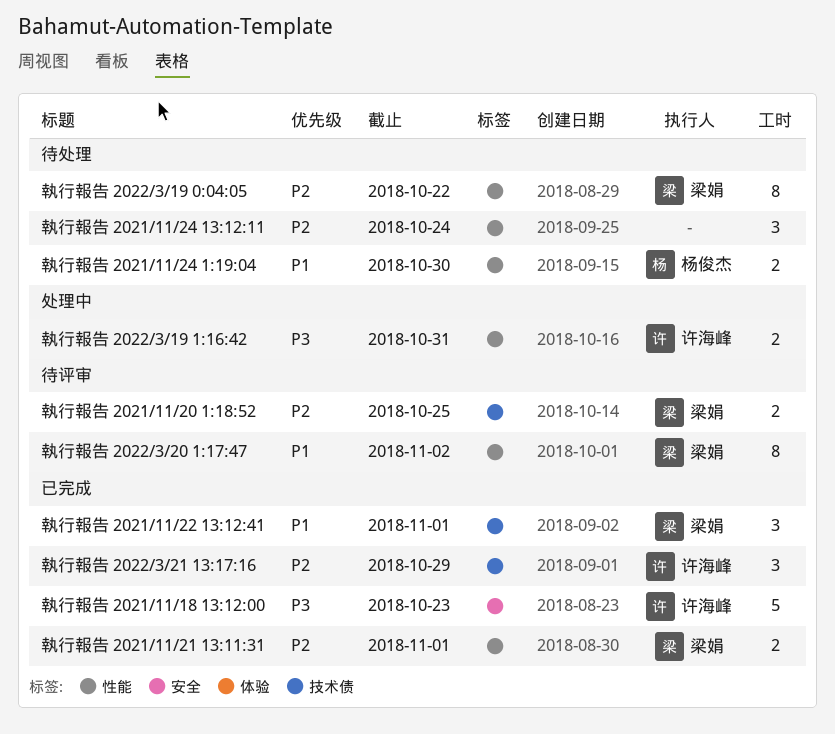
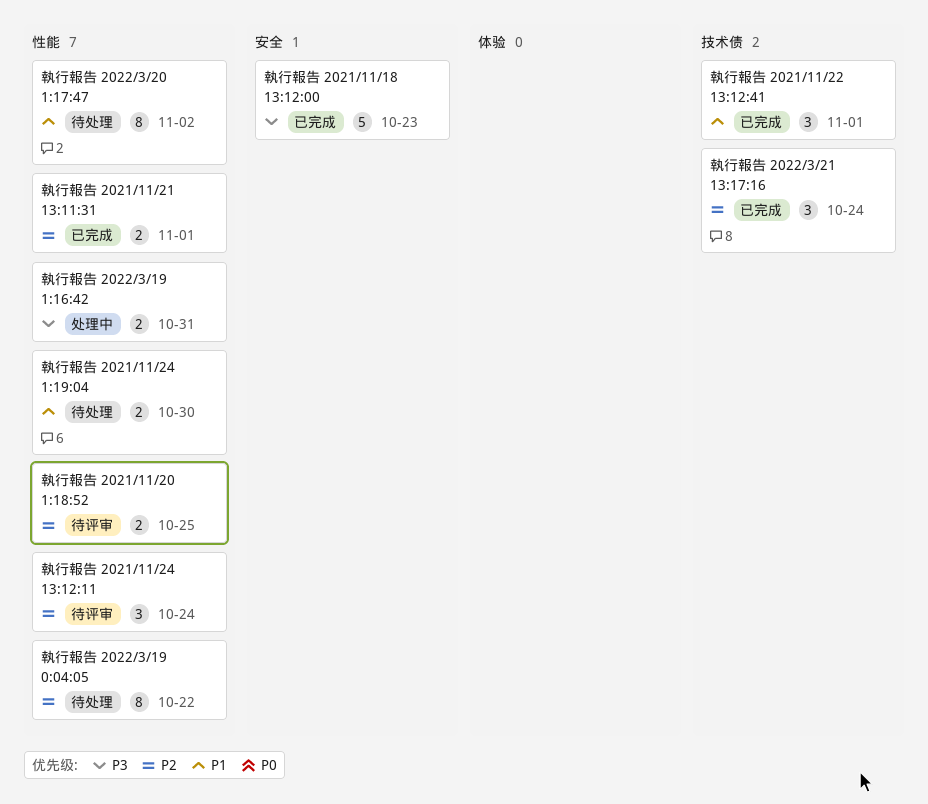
執行報告 2021/11/20 1:18:52, label: 技术债 -> 性能
執行報告 2021/11/24 13:12:11, status: 待处理 -> 待评审
執行報告 2022/3/20 1:17:47, status: 待评审 -> 待处理
執行報告 2022/3/21 13:17:16, due: Oct 29 -> Oct 24

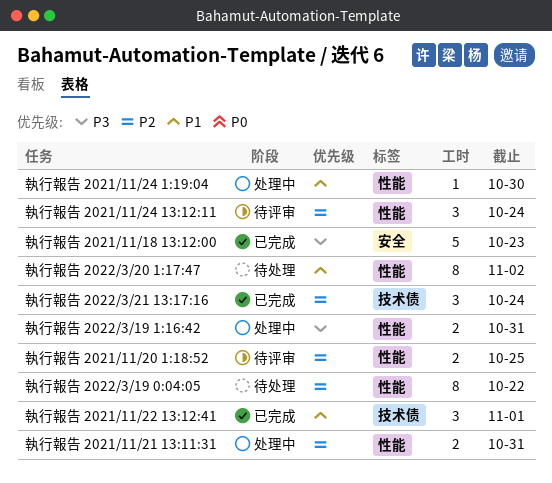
執行報告 2021/11/21 13:11:31, status: 已完成 -> 处理中
執行報告 2021/11/21 13:11:31, due: Nov 1 -> Oct 31
執行報告 2021/11/24 1:19:04, status: 待处理 -> 处理中
執行報告 2021/11/24 1:19:04, estimate: 2 -> 1

